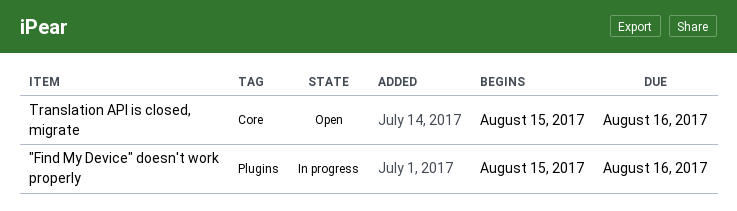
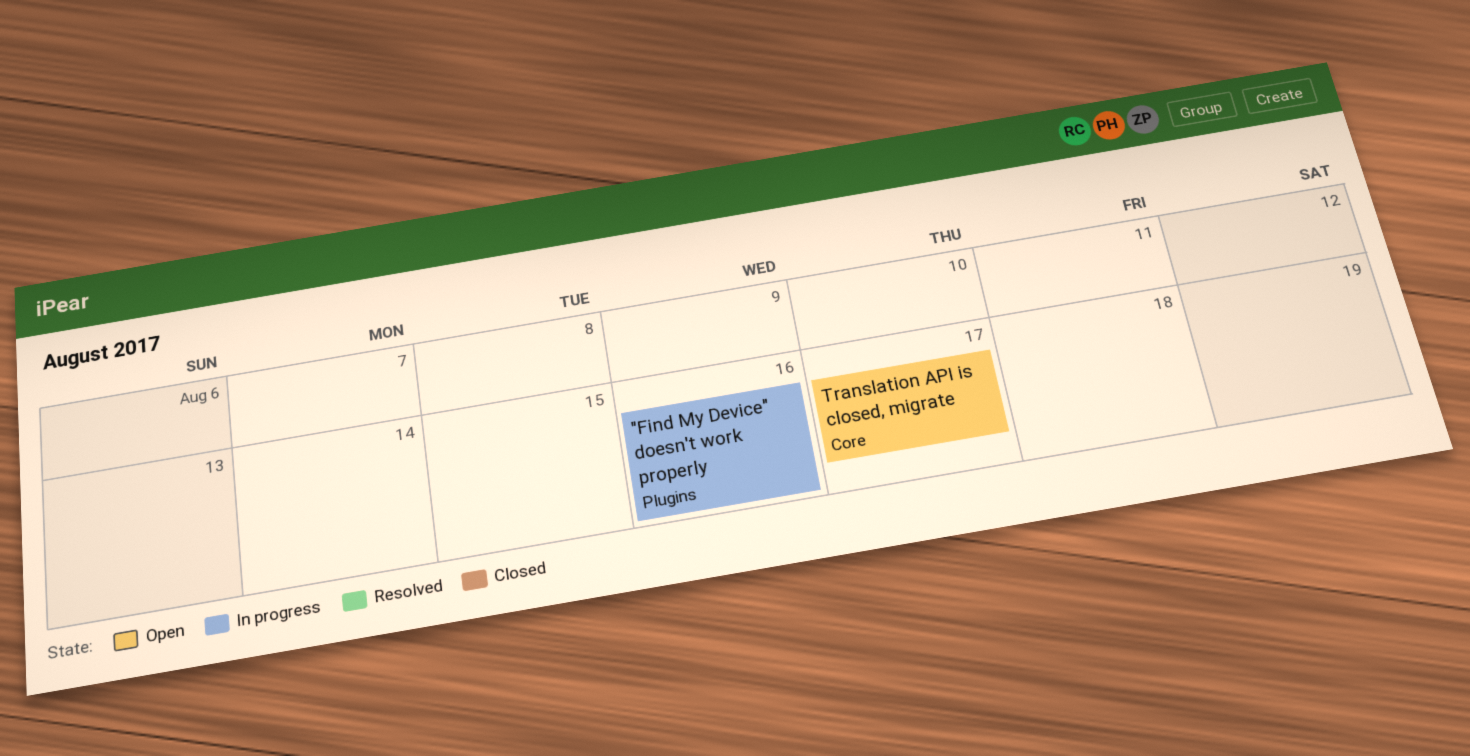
Translation API is closed, migrate, due: Aug 16 -> Aug 17

